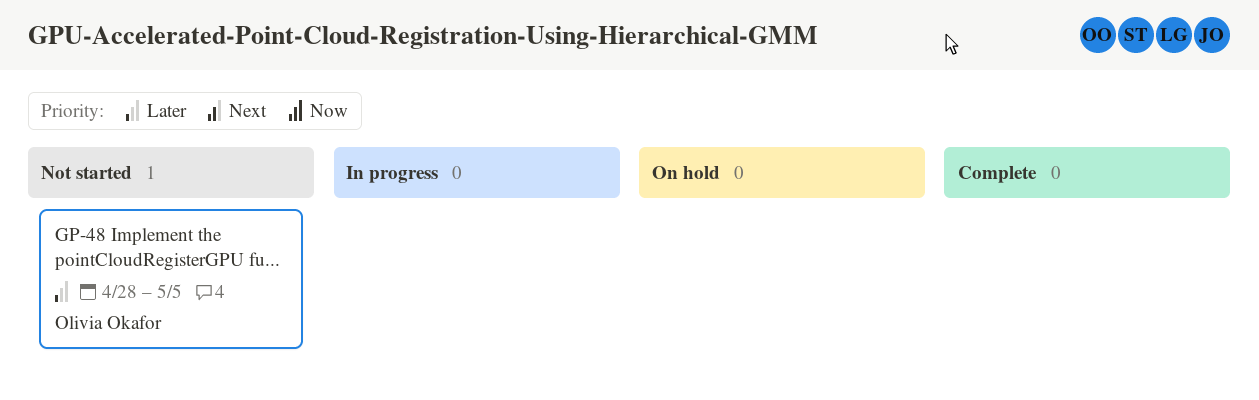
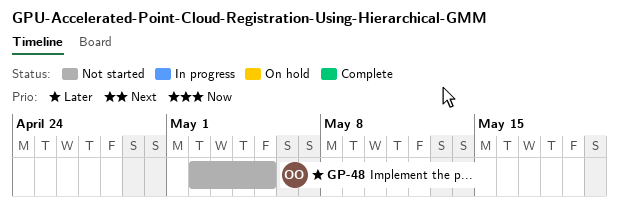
GP-48, start: Apr 28 -> May 2

